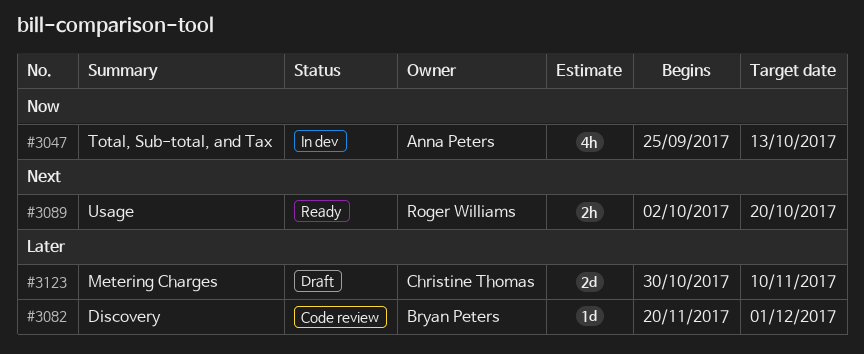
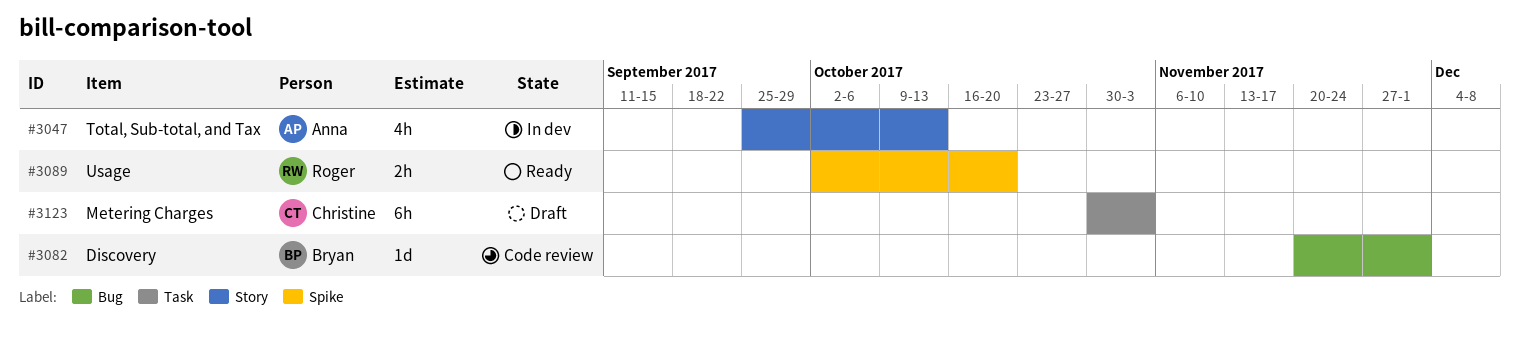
#3123, estimate: 2d -> 6h
#3123, due: Nov 10 -> Nov 3

